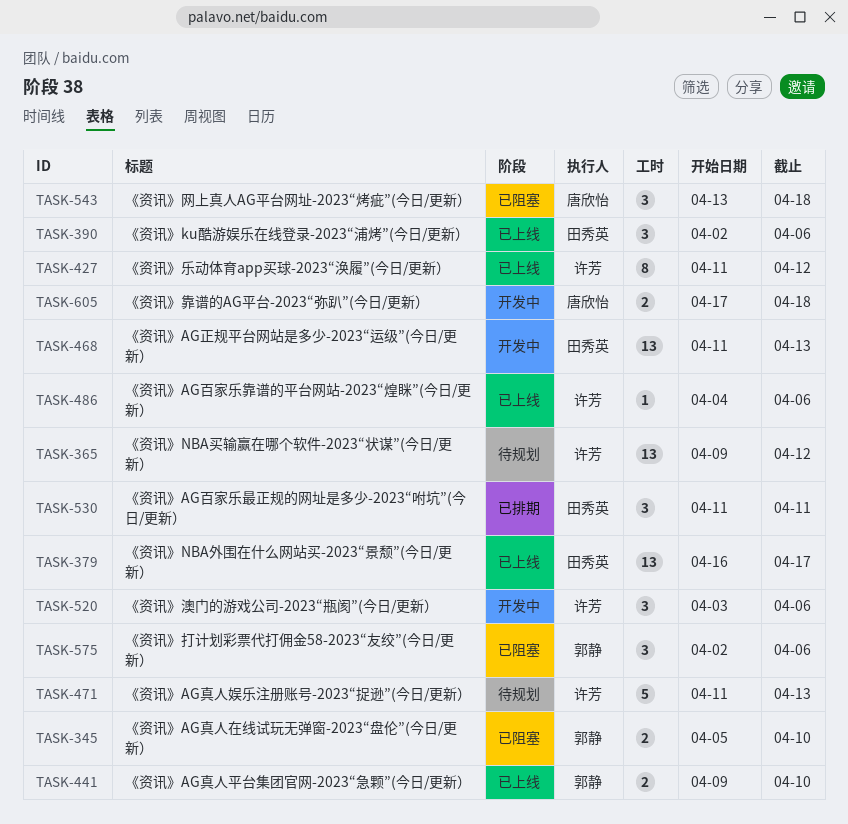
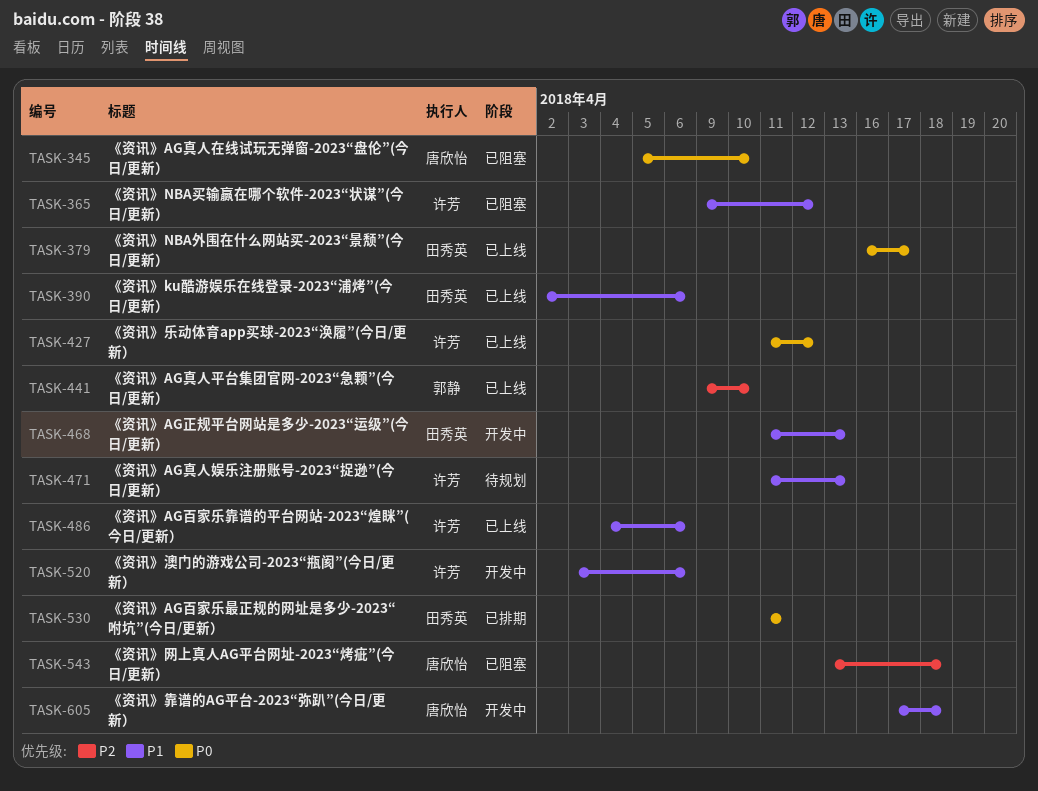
TASK-345, owner: 郭静 -> 唐欣怡
TASK-365, status: 待规划 -> 已阻塞
TASK-575: present -> none

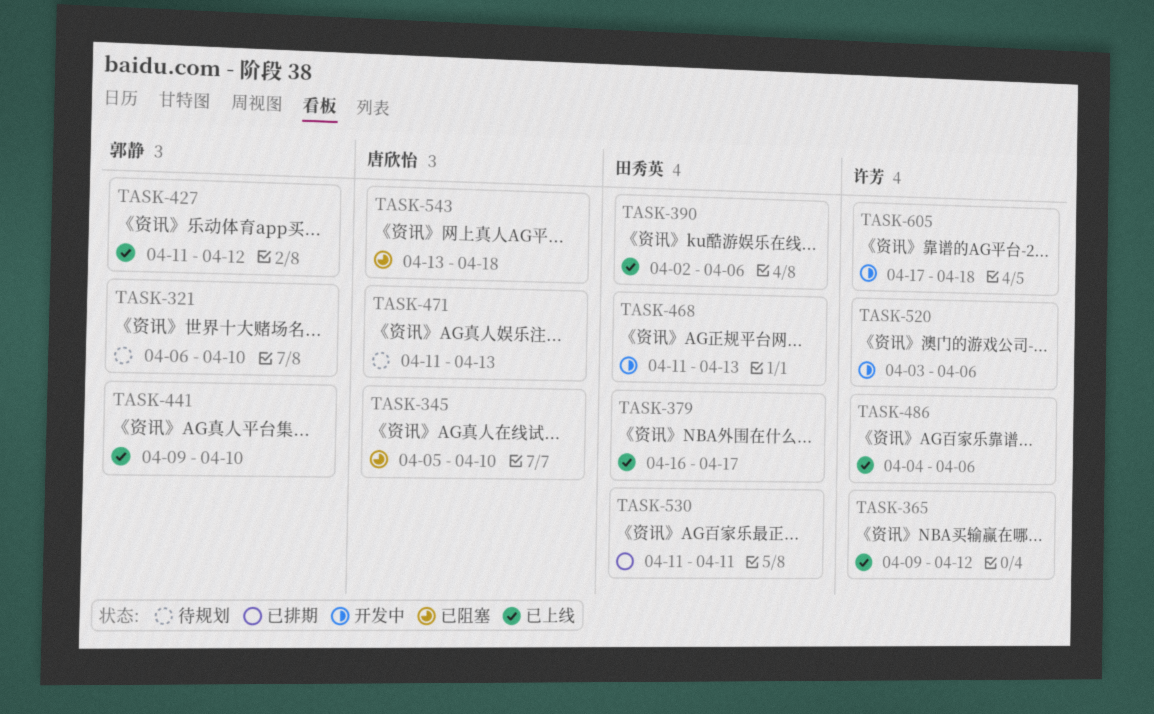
TASK-321: none -> present
TASK-365, status: 已阻塞 -> 已上线
TASK-427, owner: 许芳 -> 郭静
TASK-471, owner: 许芳 -> 唐欣怡
TASK-605, owner: 唐欣怡 -> 许芳

